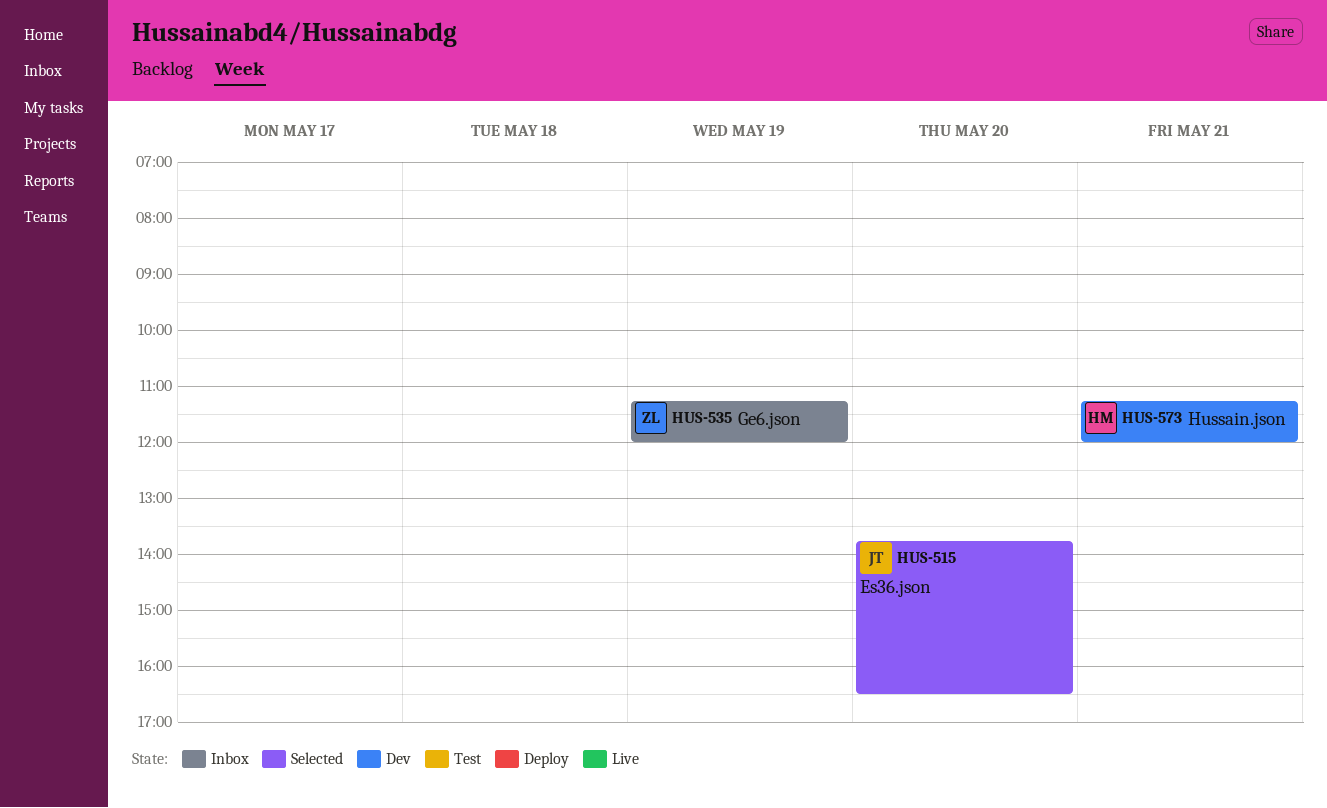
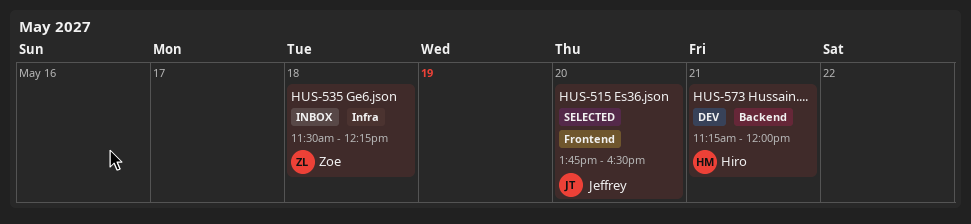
HUS-535, day: May 19 -> May 18
HUS-535, begins: 11:15 -> 11:30
HUS-535, ends: 12:00 -> 12:15

